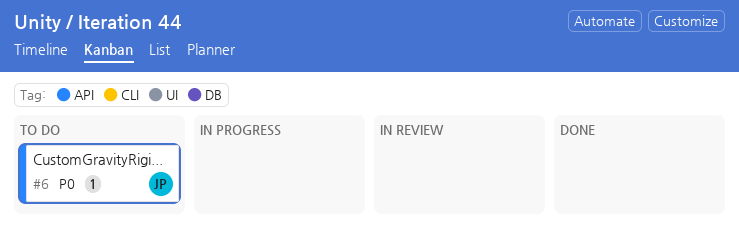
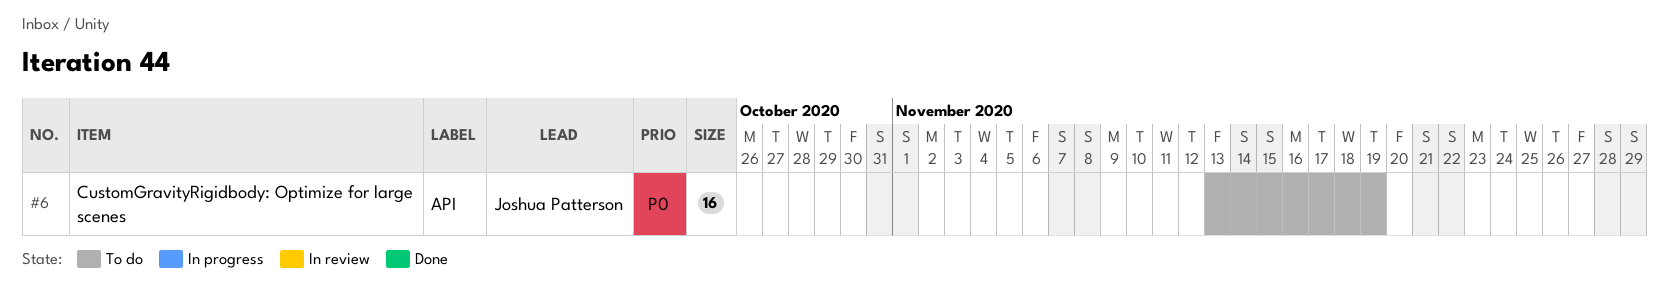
#6, estimate: 1 -> 16

